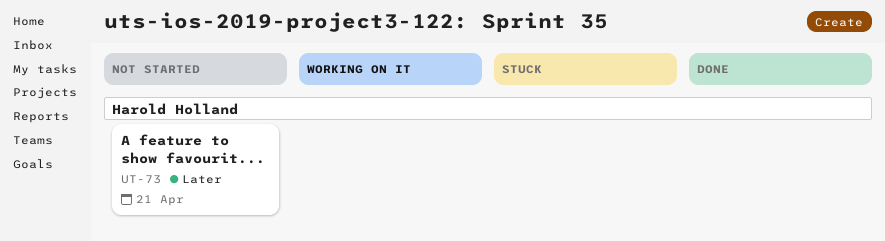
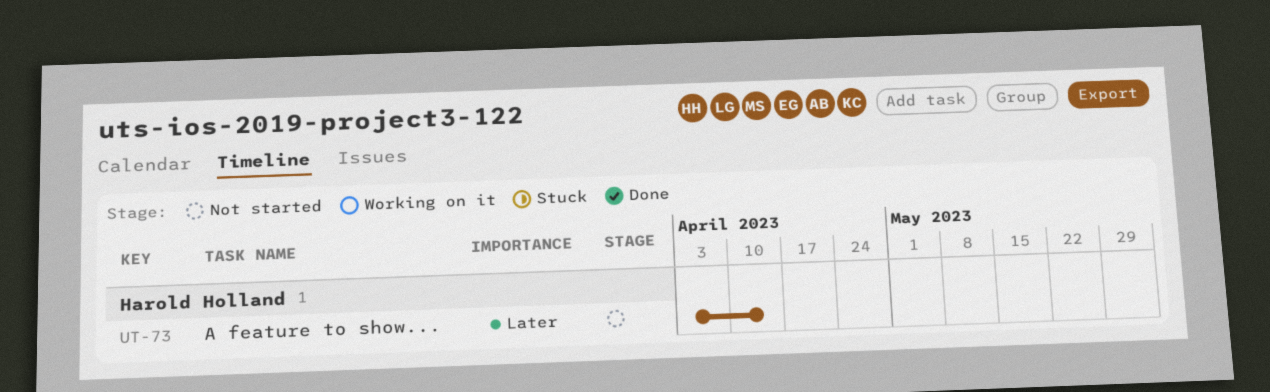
UT-73, due: Apr 21 -> Apr 14

